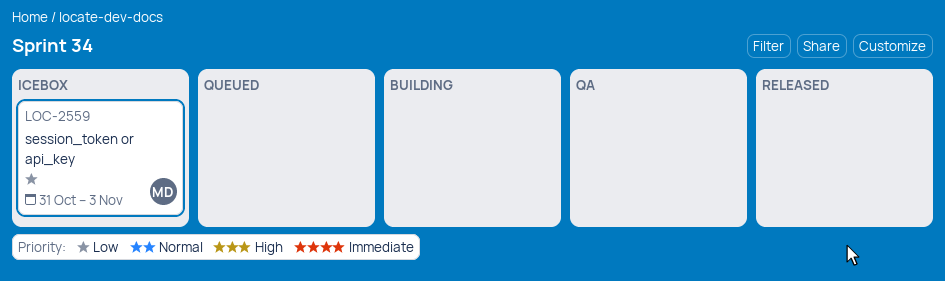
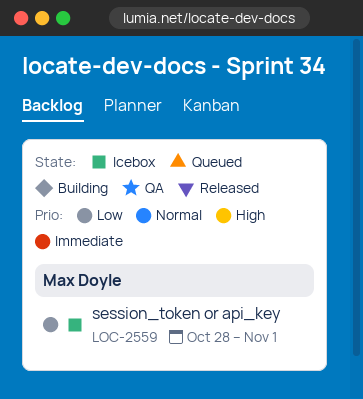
LOC-2559, start: Oct 31 -> Oct 28
LOC-2559, due: Nov 3 -> Nov 1

